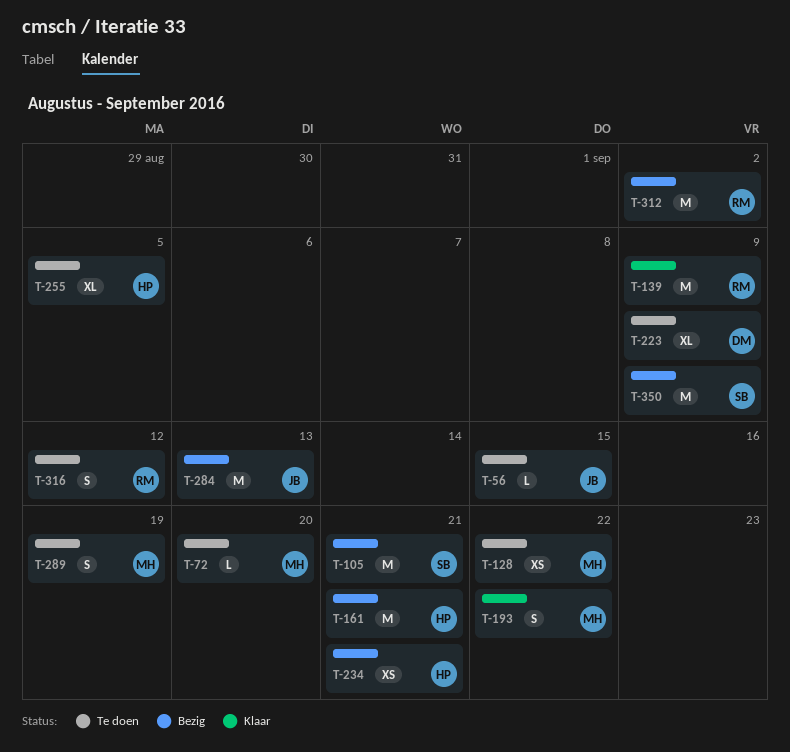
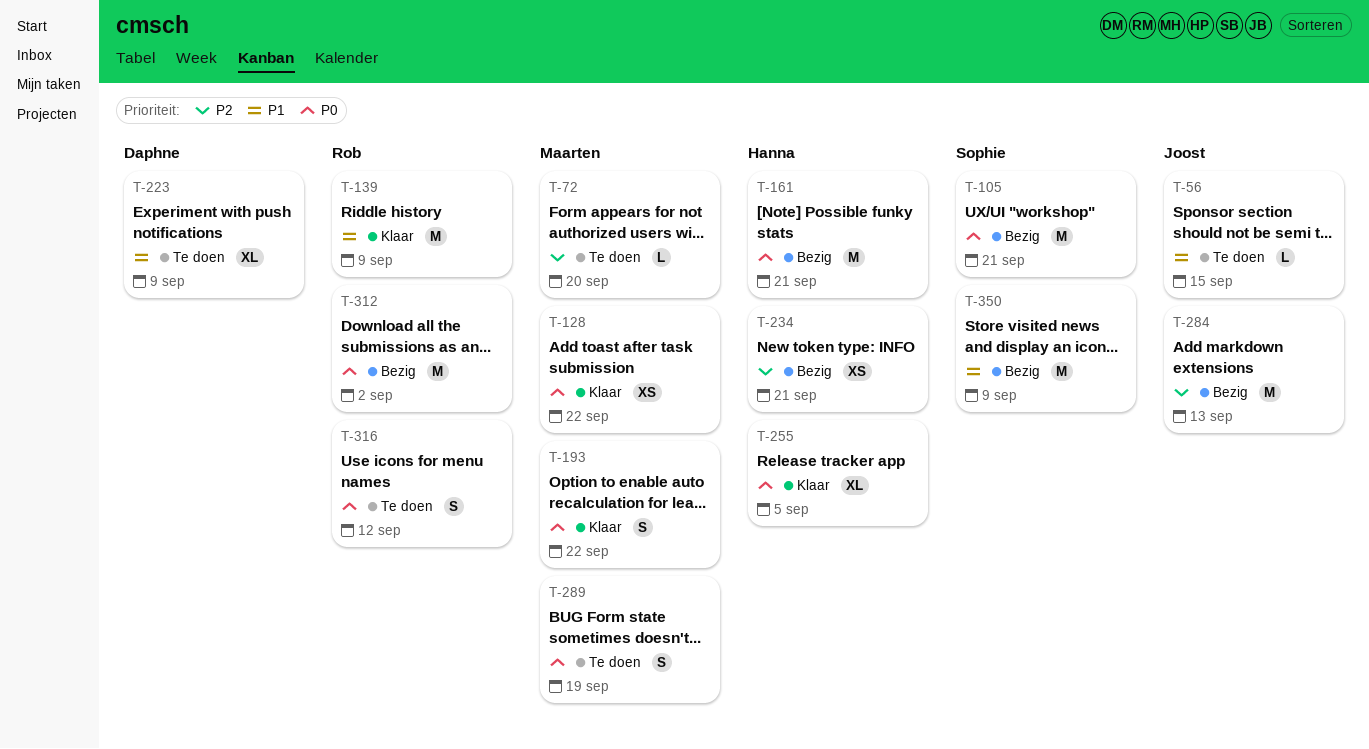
T-128, status: Te doen -> Klaar
T-255, status: Te doen -> Klaar

